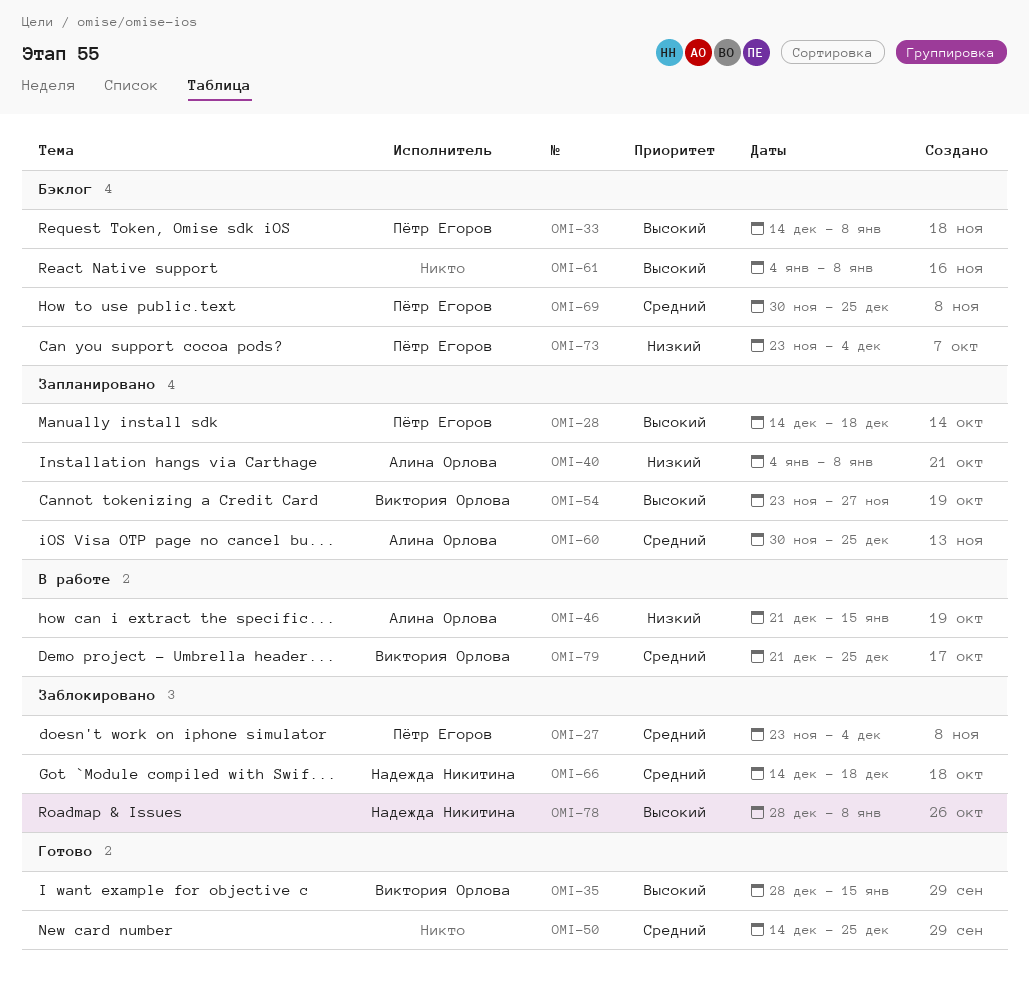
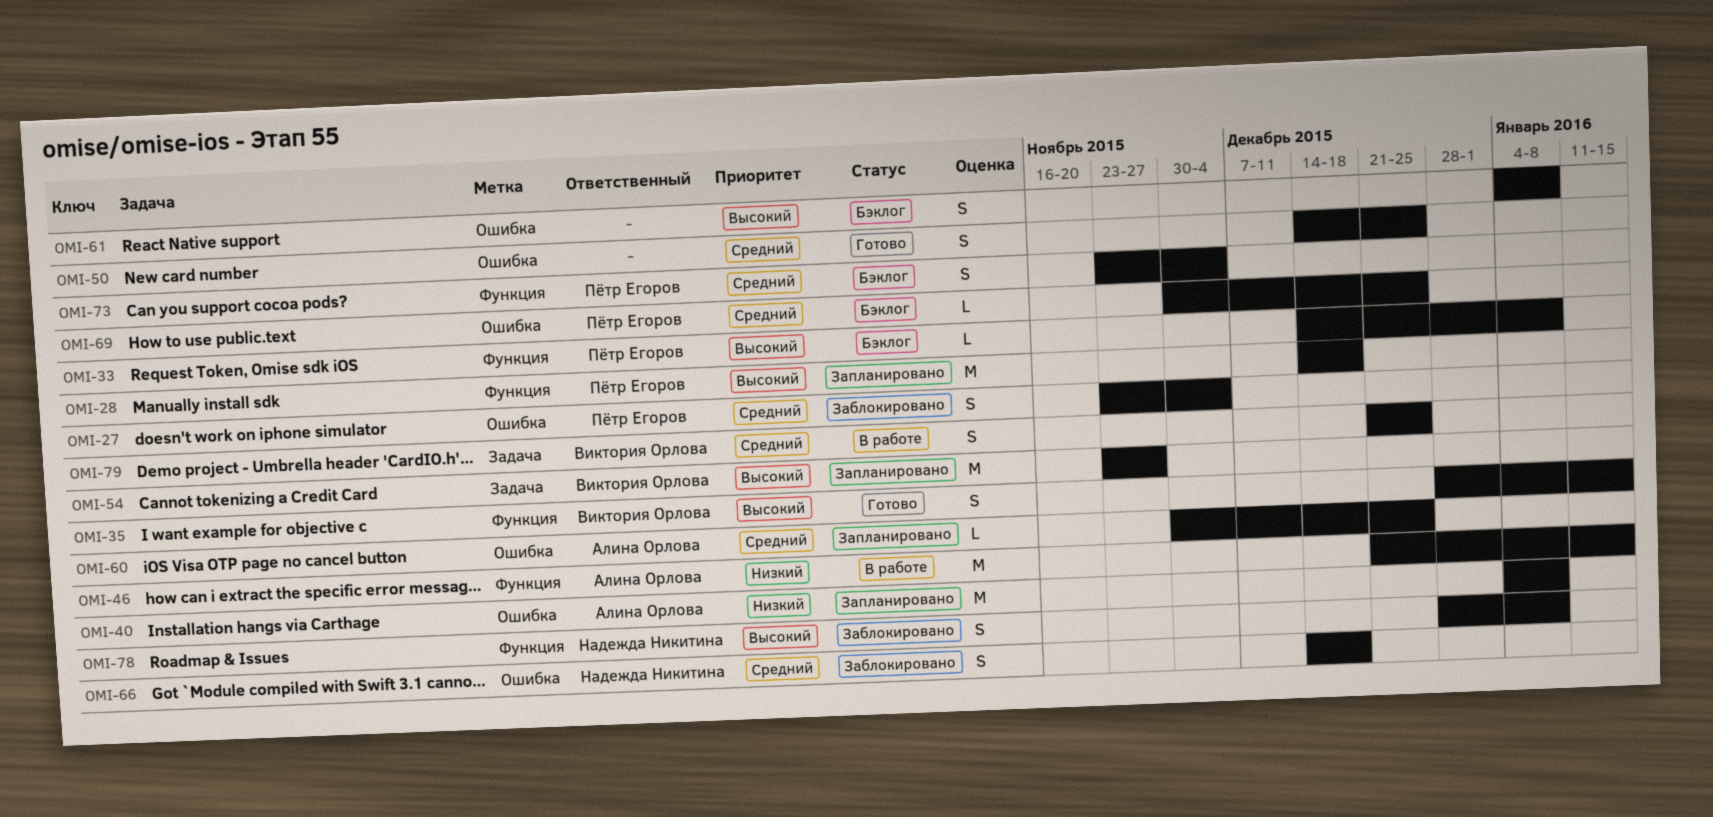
OMI-73, priority: Низкий -> Средний

